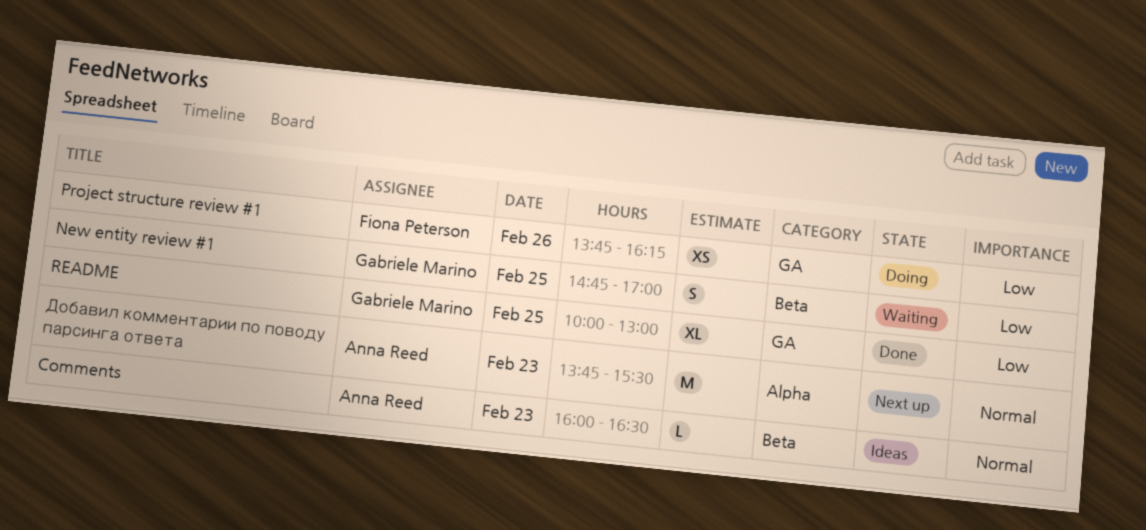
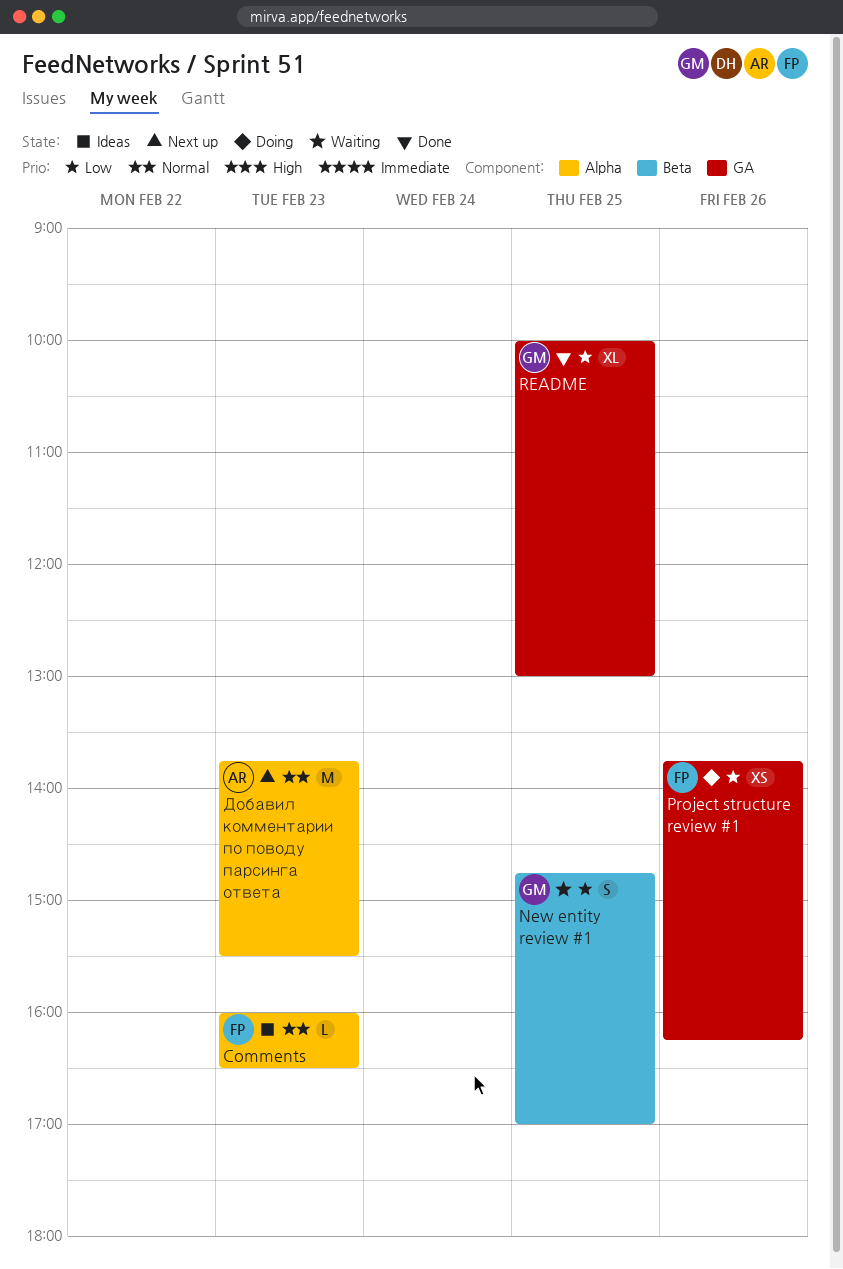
Comments, owner: Anna Reed -> Fiona Peterson
Comments, label: Beta -> Alpha

